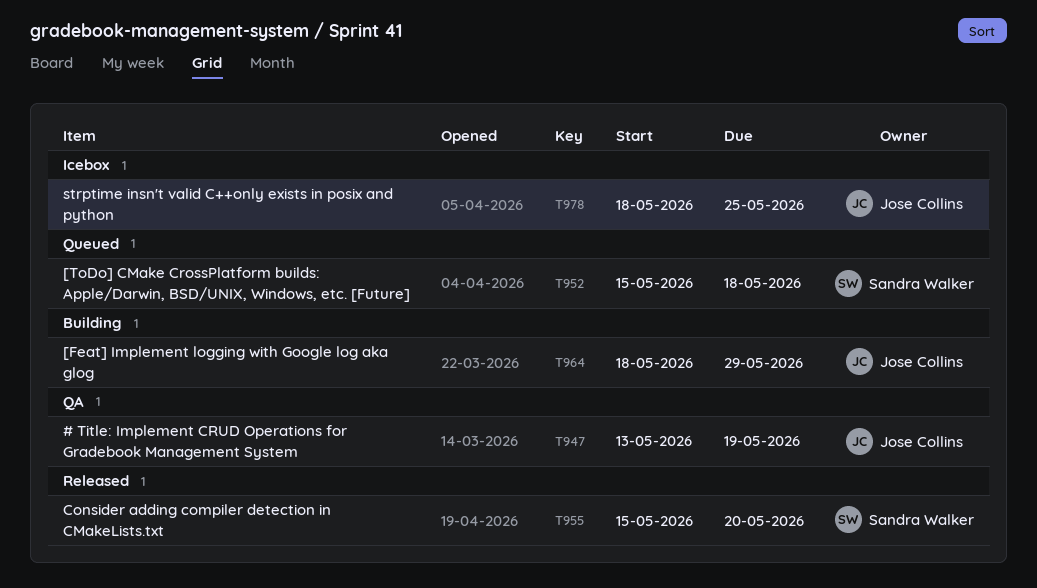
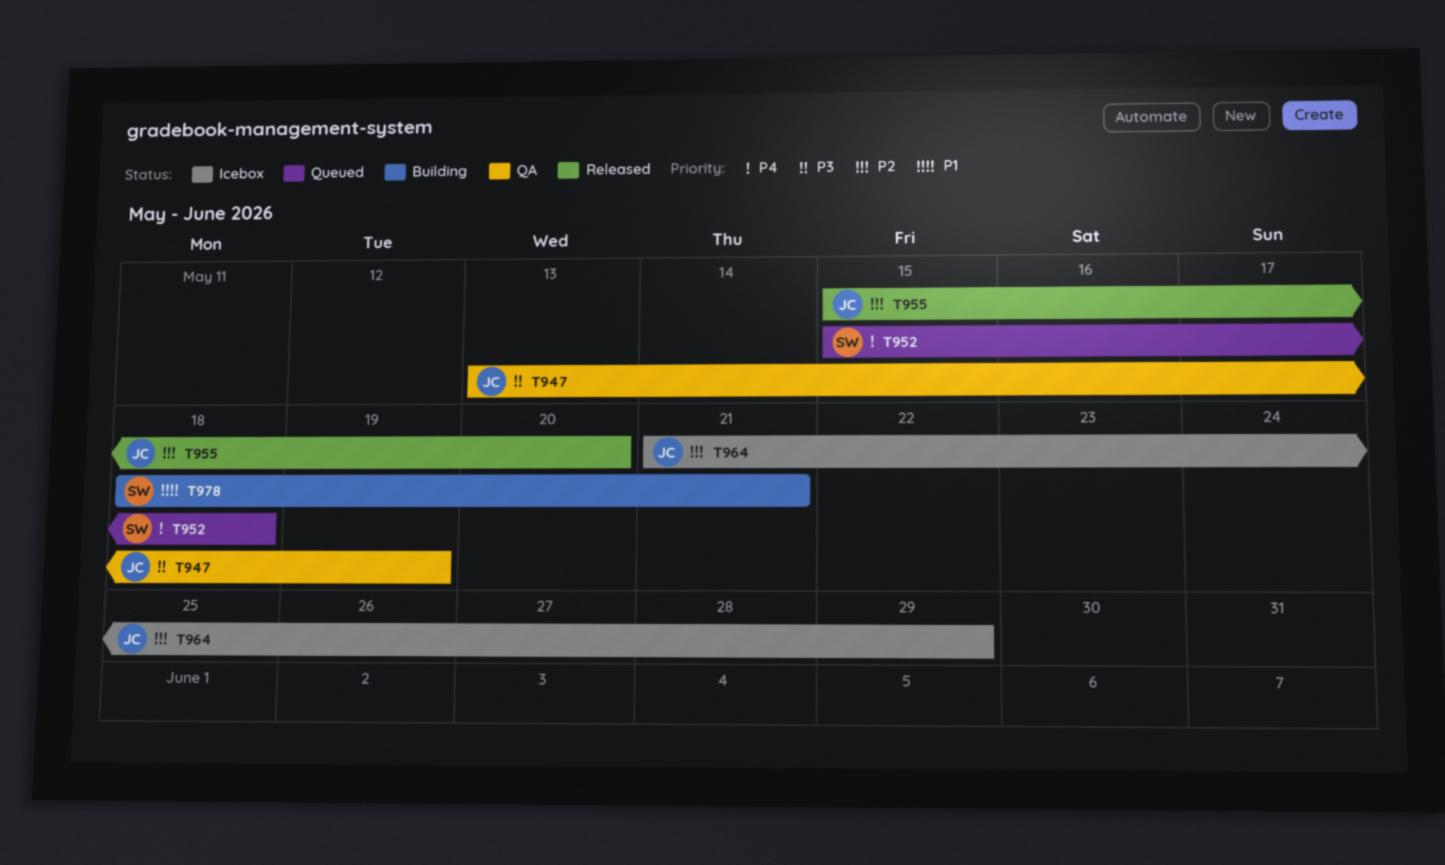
T955, owner: Sandra Walker -> Jose Collins
T964, status: Building -> Icebox
T964, start: May 18 -> May 21
T978, status: Icebox -> Building
T978, owner: Jose Collins -> Sandra Walker
T978, due: May 25 -> May 21

